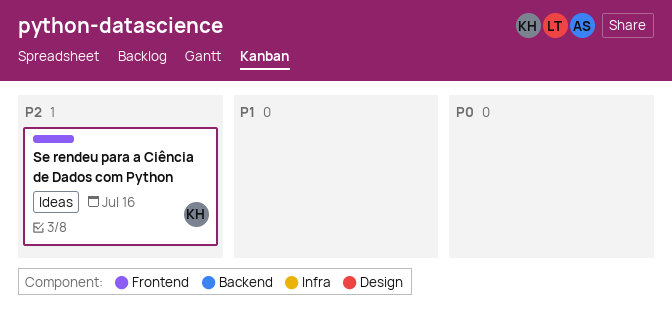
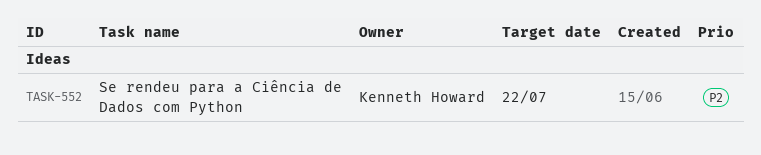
Se rendeu para a Ciência de Dados com Python, due: Jul 16 -> Jul 22

